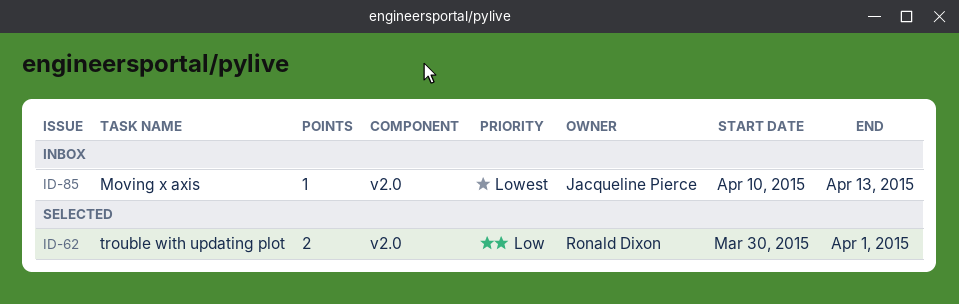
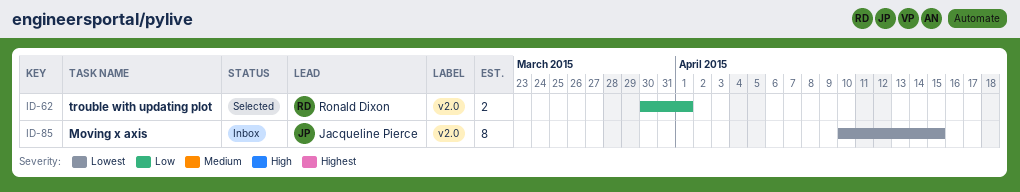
ID-85, estimate: 1 -> 8
ID-85, due: Apr 13 -> Apr 15

